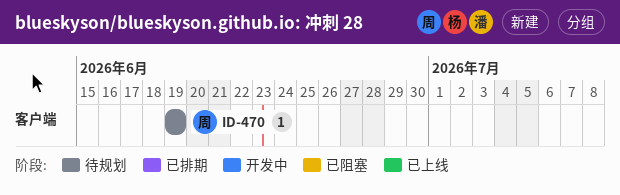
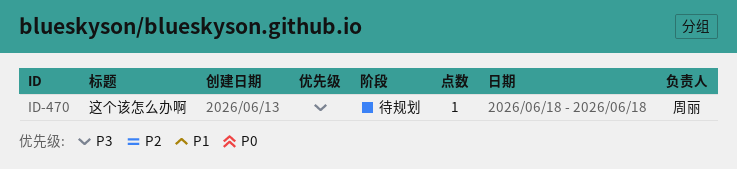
ID-470, start: Jun 19 -> Jun 18
ID-470, due: Jun 19 -> Jun 18

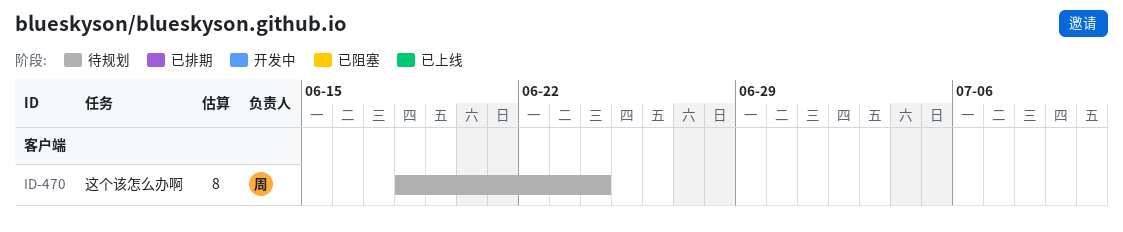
ID-470, estimate: 1 -> 8
ID-470, due: Jun 18 -> Jun 24

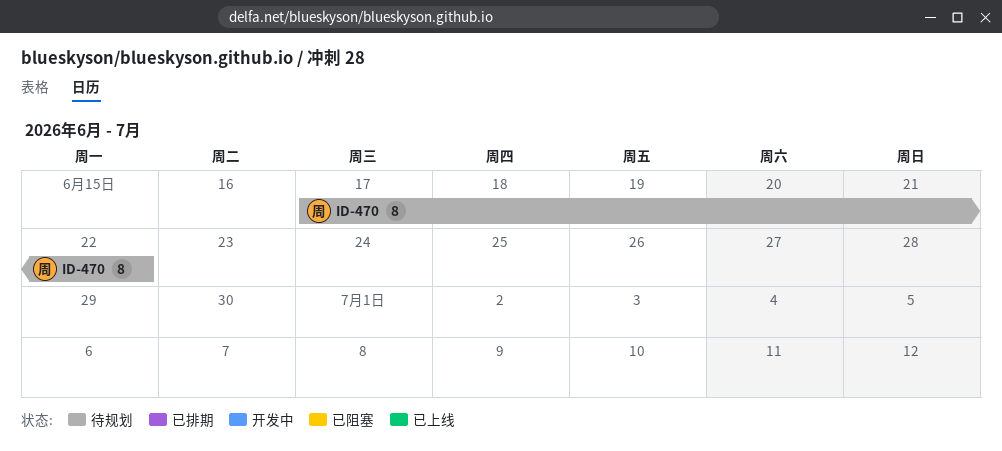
ID-470, start: Jun 18 -> Jun 17
ID-470, due: Jun 24 -> Jun 22

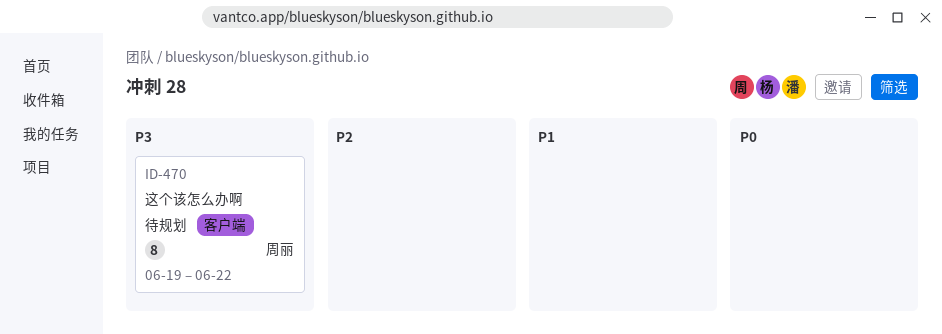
ID-470, start: Jun 17 -> Jun 19

